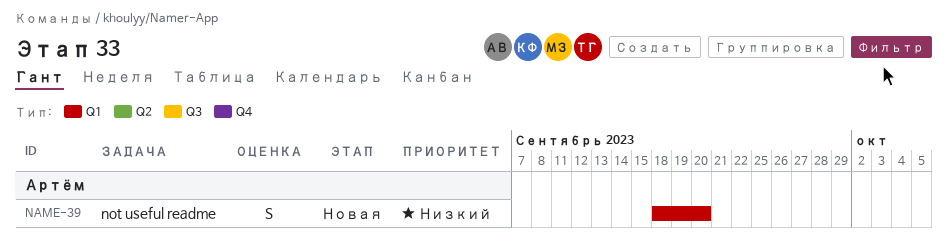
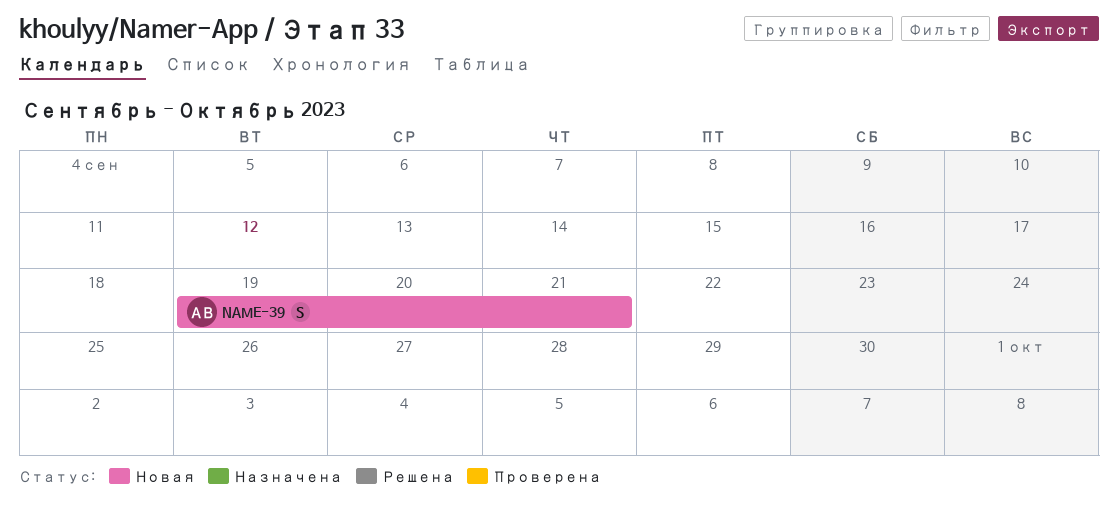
NAME-39, start: Sep 18 -> Sep 19
NAME-39, due: Sep 20 -> Sep 21

